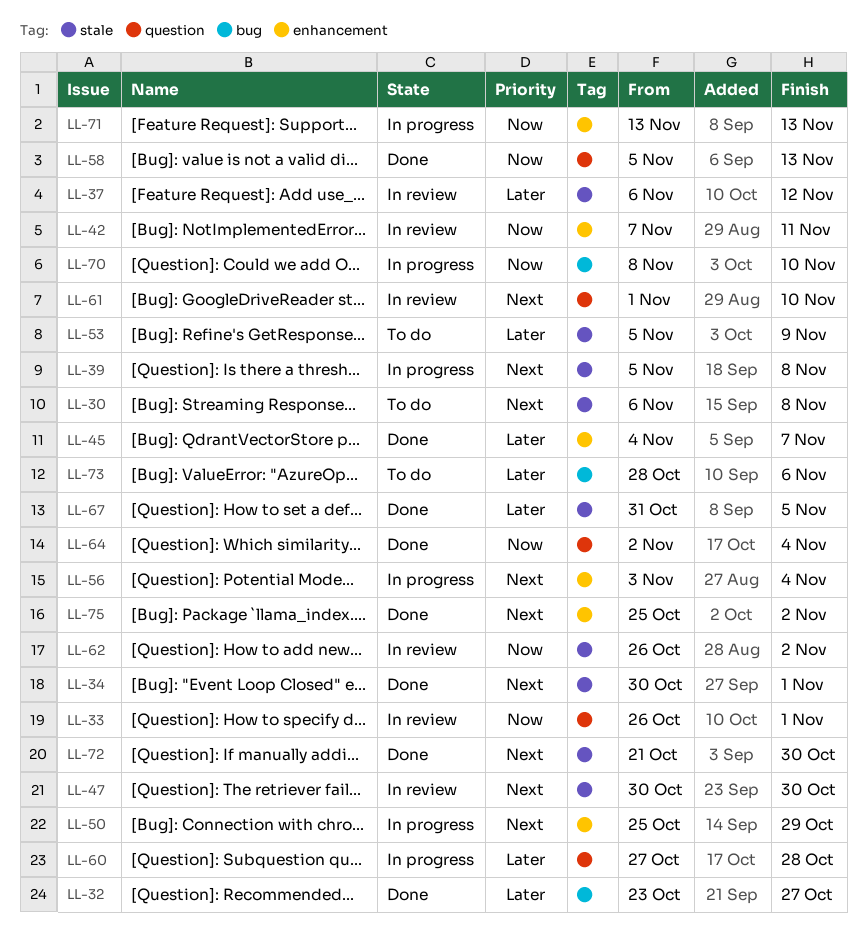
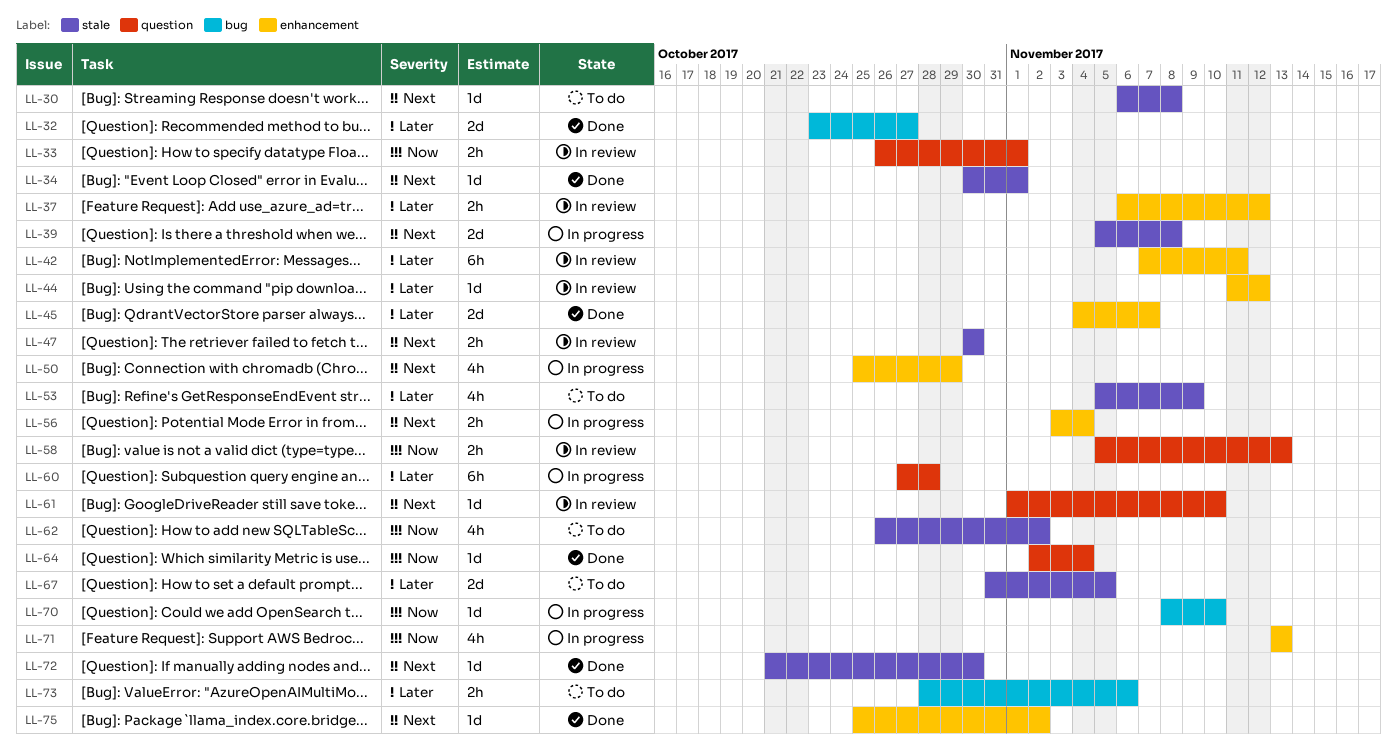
LL-37, label: stale -> enhancement
LL-42, priority: Now -> Later
LL-44: none -> present
LL-58, status: Done -> In review
LL-62, status: In review -> To do
LL-67, status: Done -> To do

